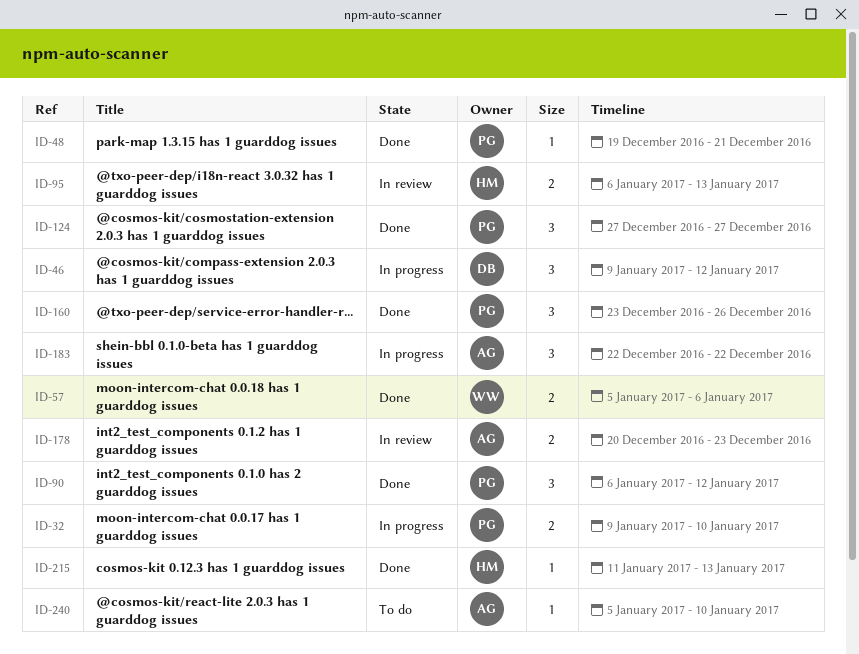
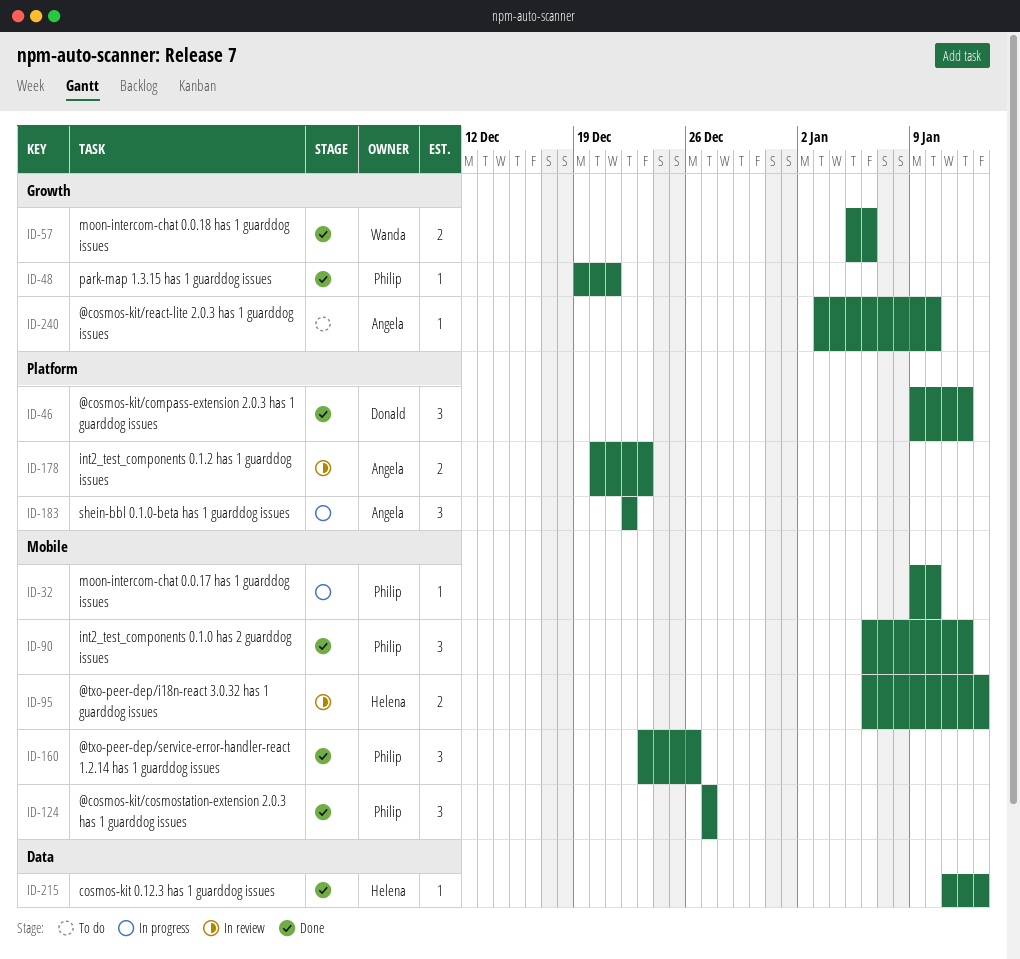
ID-32, estimate: 2 -> 1
ID-46, status: In progress -> Done
ID-240, start: Jan 5 -> Jan 3

